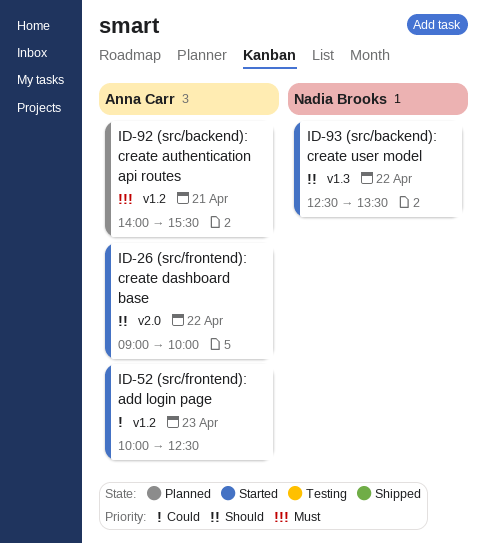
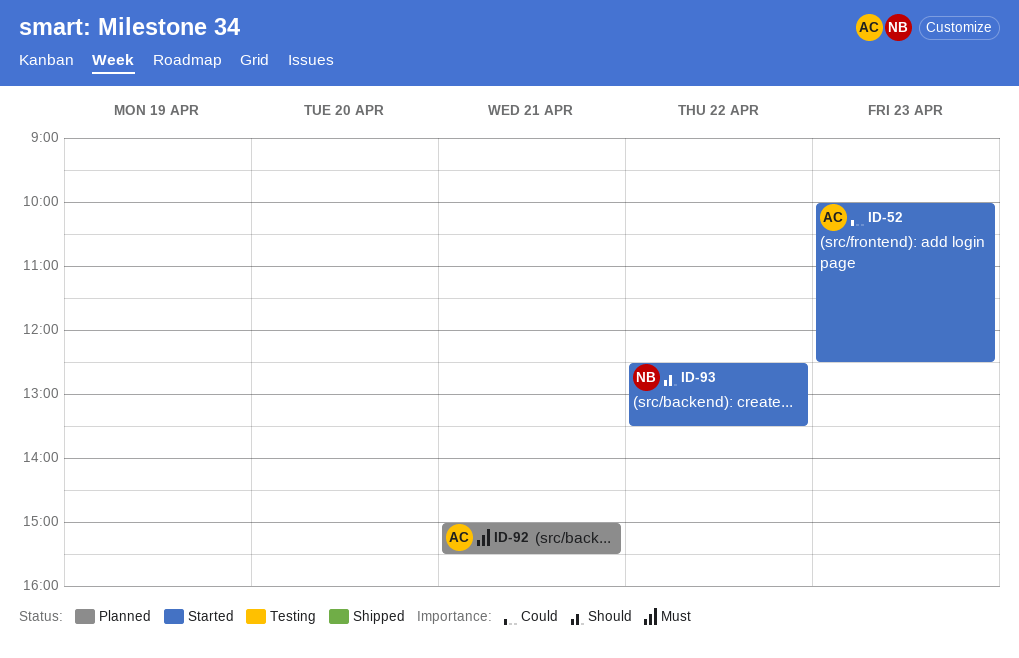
ID-26: present -> none
ID-92, begins: 14:00 -> 15:00

